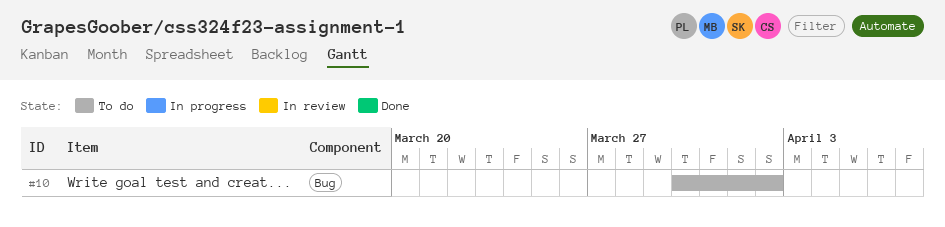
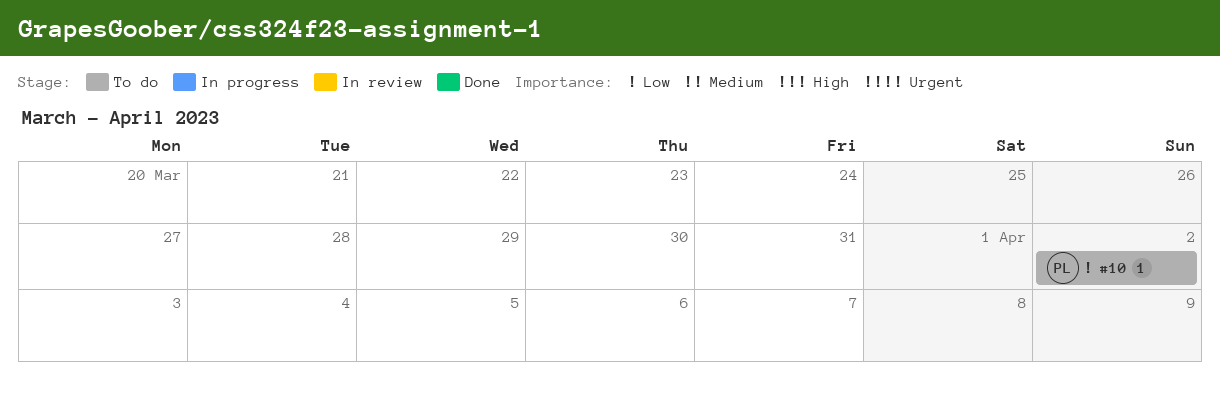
#10, start: Mar 30 -> Apr 2

